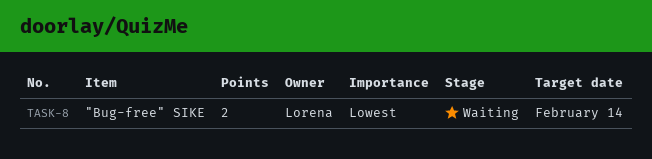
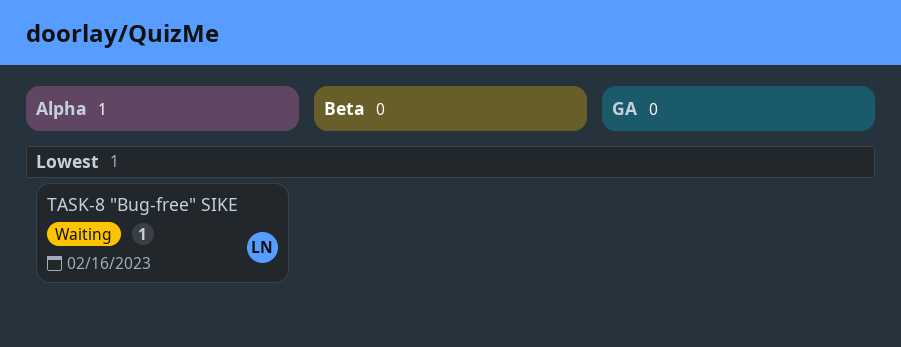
TASK-8, estimate: 2 -> 1
TASK-8, due: Feb 14 -> Feb 16

